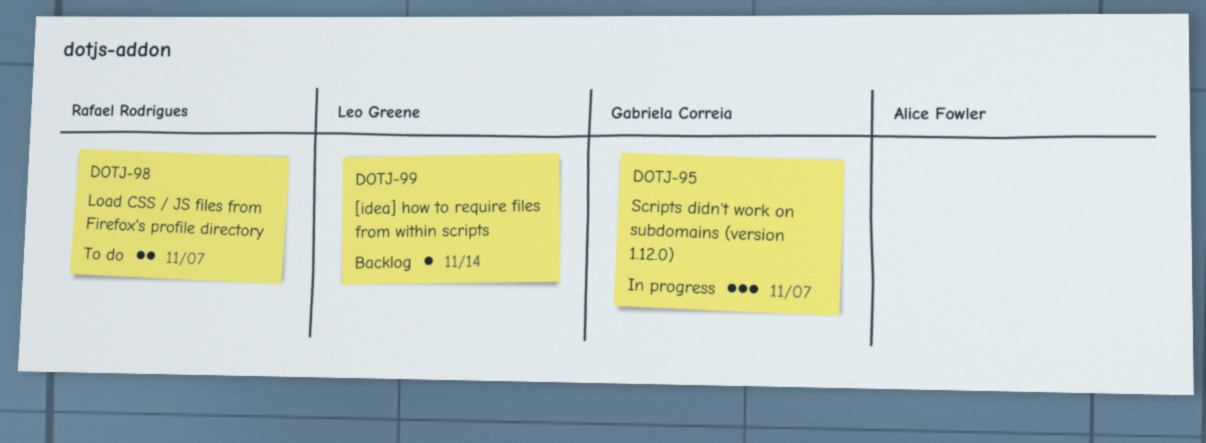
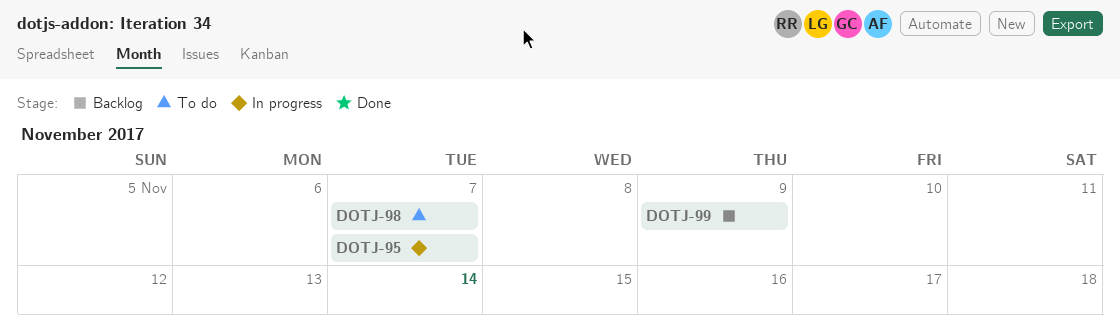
DOTJ-99, due: Nov 14 -> Nov 9

